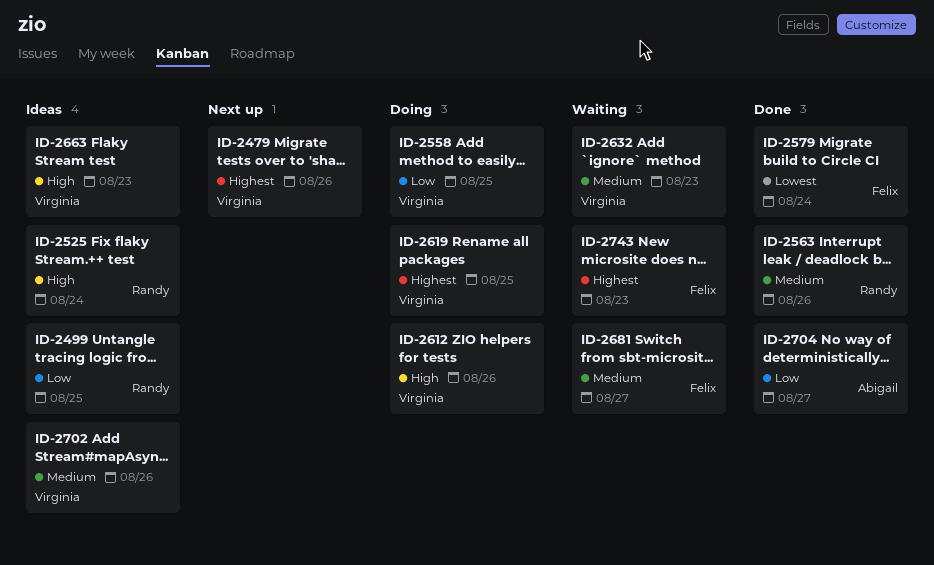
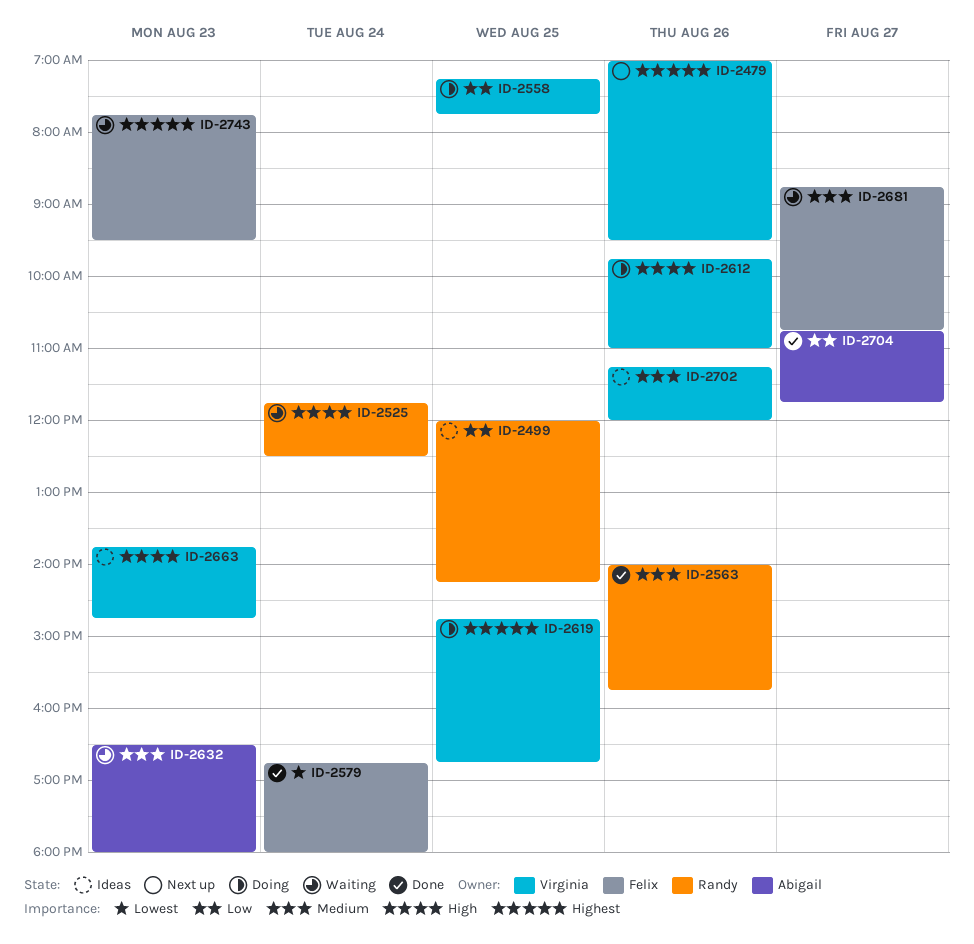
ID-2525, status: Ideas -> Waiting
ID-2632, owner: Virginia -> Abigail

